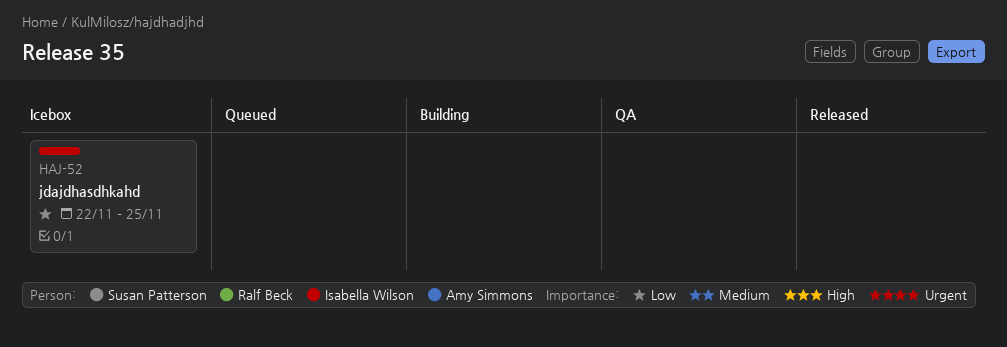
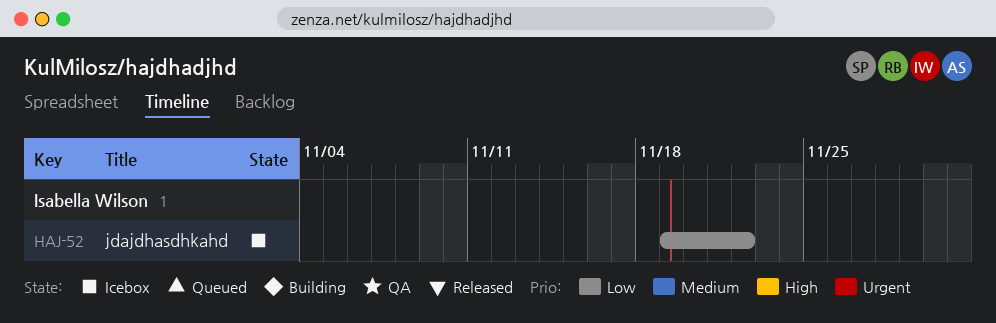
HAJ-52, start: Nov 22 -> Nov 19
HAJ-52, due: Nov 25 -> Nov 22

